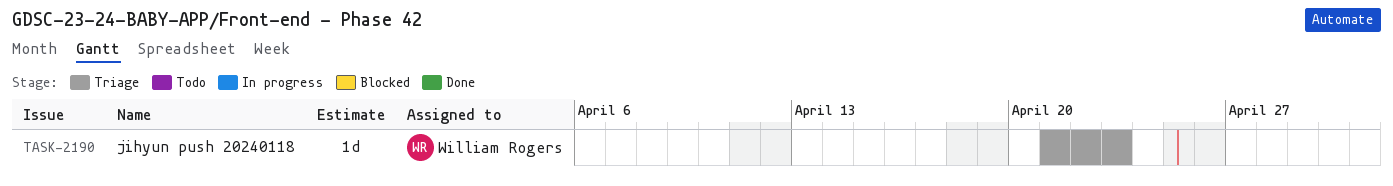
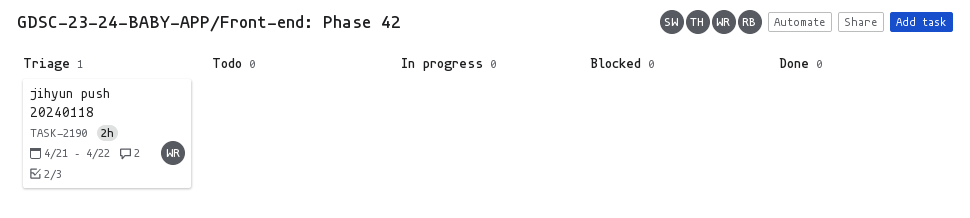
TASK-2190, estimate: 1d -> 2h
TASK-2190, due: Apr 23 -> Apr 22

